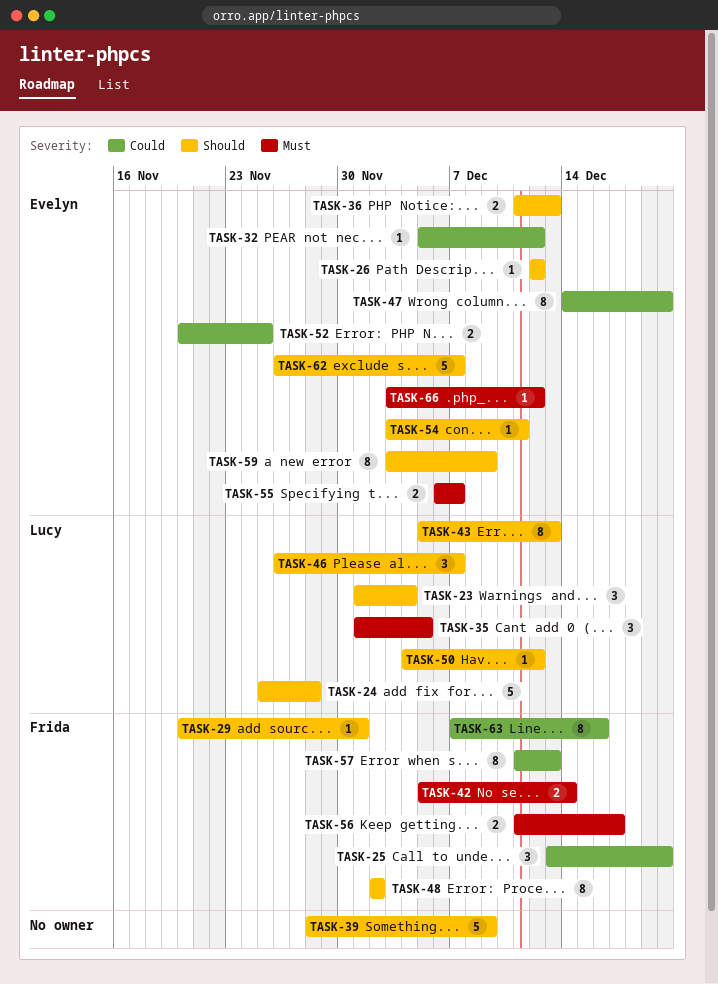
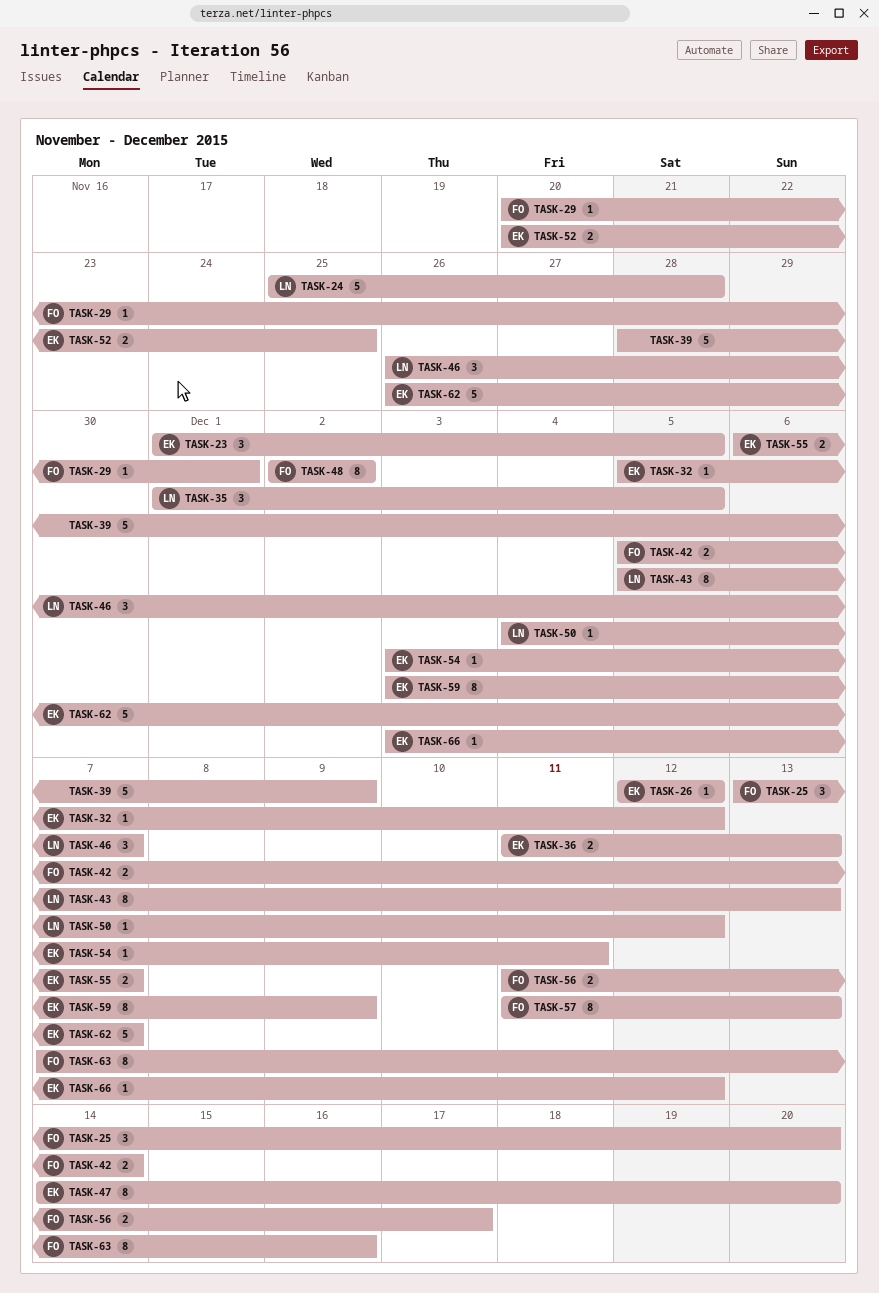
TASK-23, owner: Lucy -> Evelyn
TASK-23, due: Dec 4 -> Dec 5

